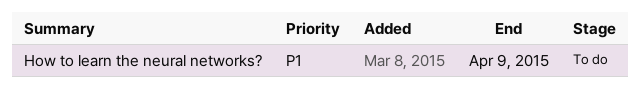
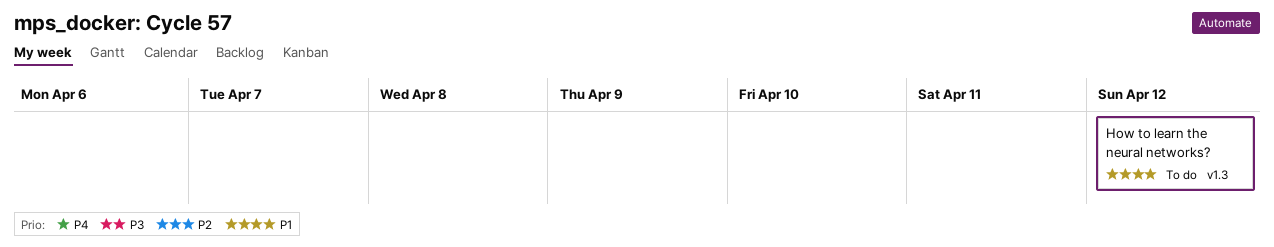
How to learn the neural networks?, due: Apr 9 -> Apr 12

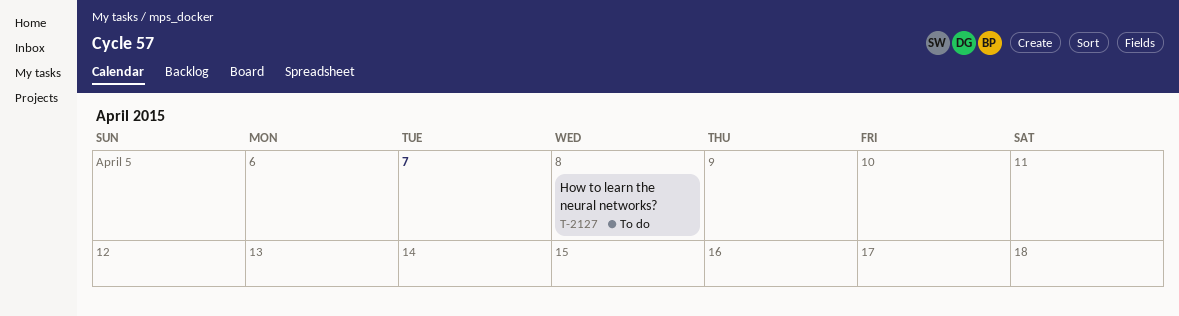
How to learn the neural networks?, due: Apr 12 -> Apr 8

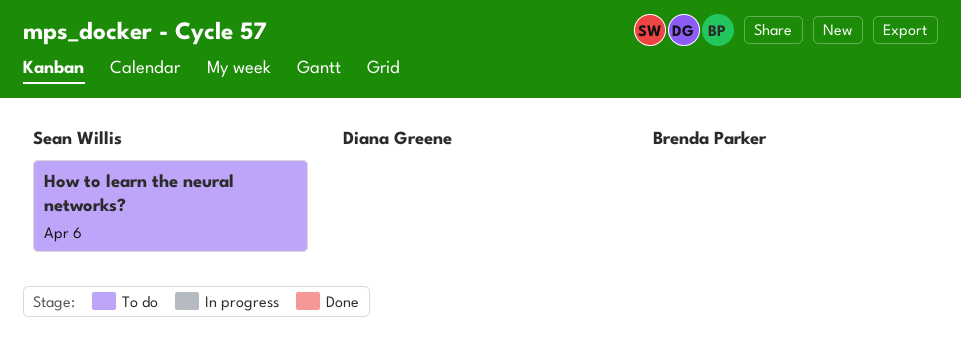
How to learn the neural networks?, due: Apr 8 -> Apr 6

